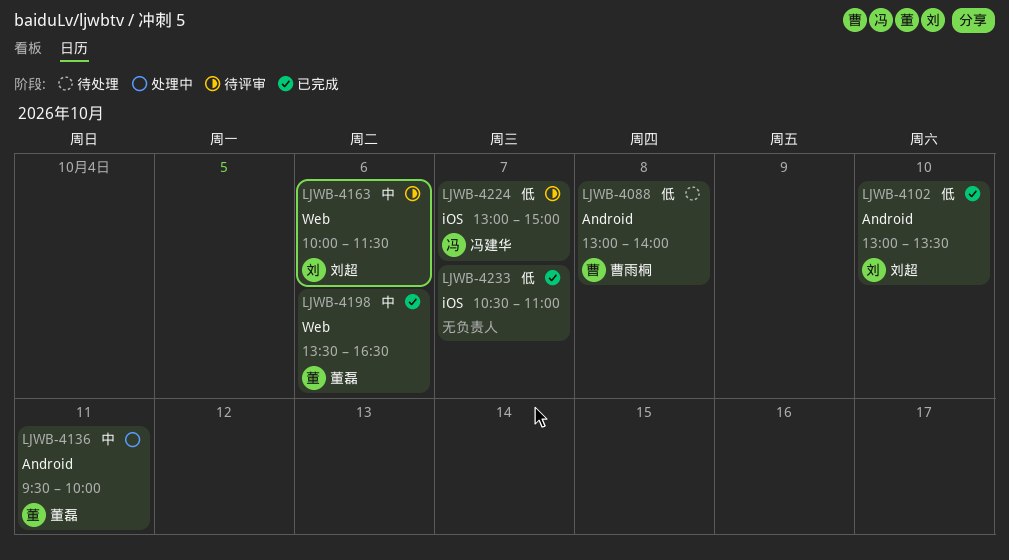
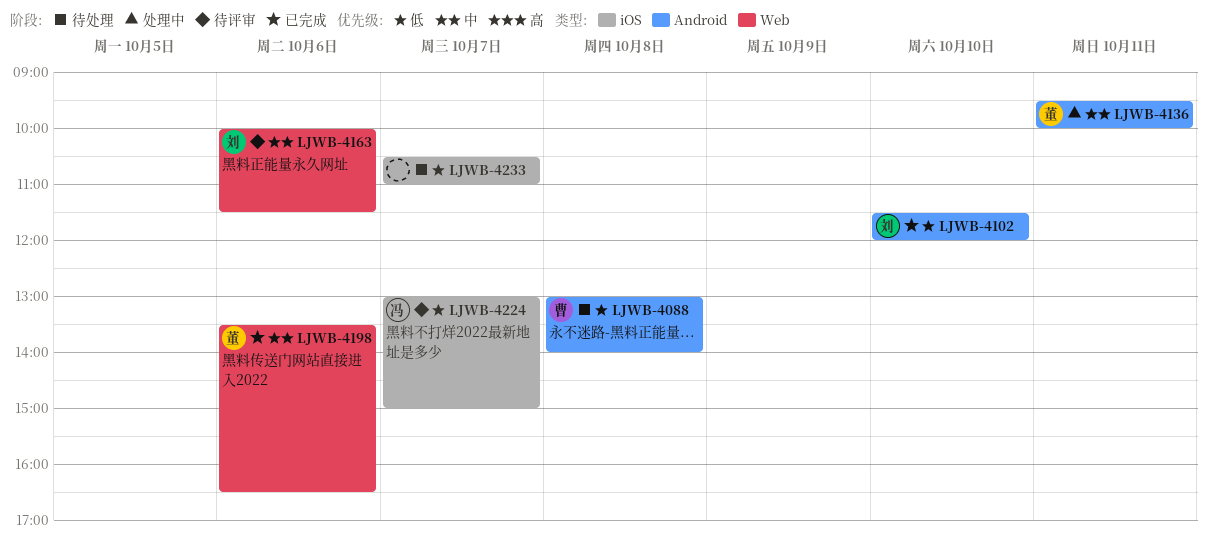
LJWB-4102, begins: 13:00 -> 11:30
LJWB-4102, ends: 13:30 -> 12:00
LJWB-4233, status: 已完成 -> 待处理

